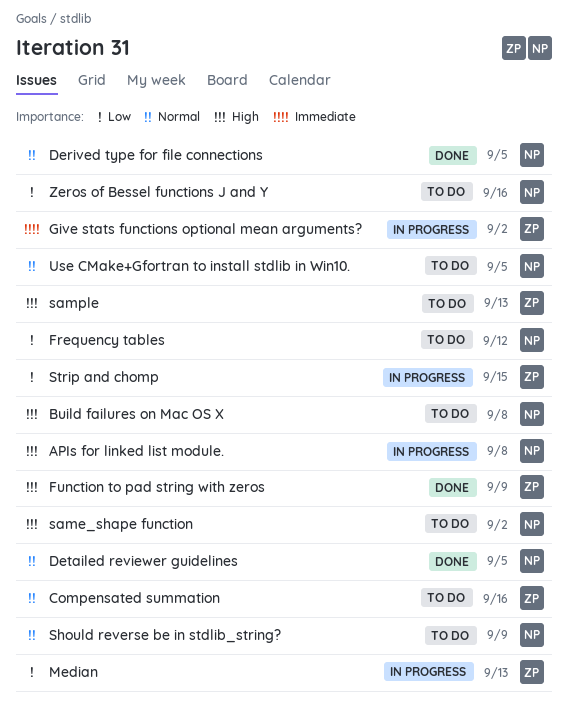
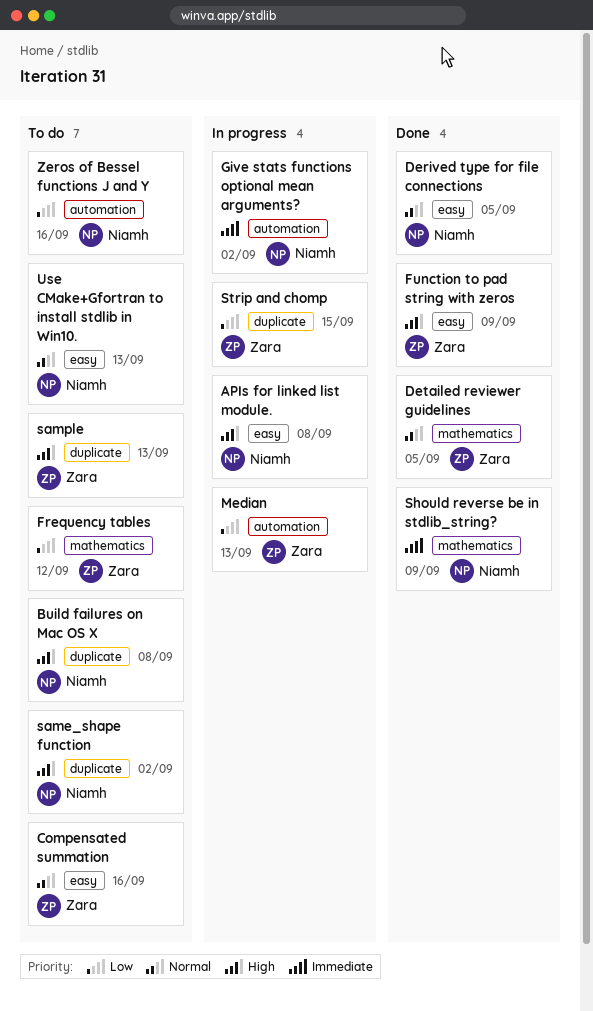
Detailed reviewer guidelines, owner: Niamh -> Zara
Frequency tables, owner: Niamh -> Zara
Give stats functions optional mean arguments?, owner: Zara -> Niamh
Should reverse be in stdlib_string?, status: To do -> Done
Should reverse be in stdlib_string?, priority: Normal -> Immediate
Use CMake+Gfortran to install stdlib in Win10., due: Sep 5 -> Sep 13

